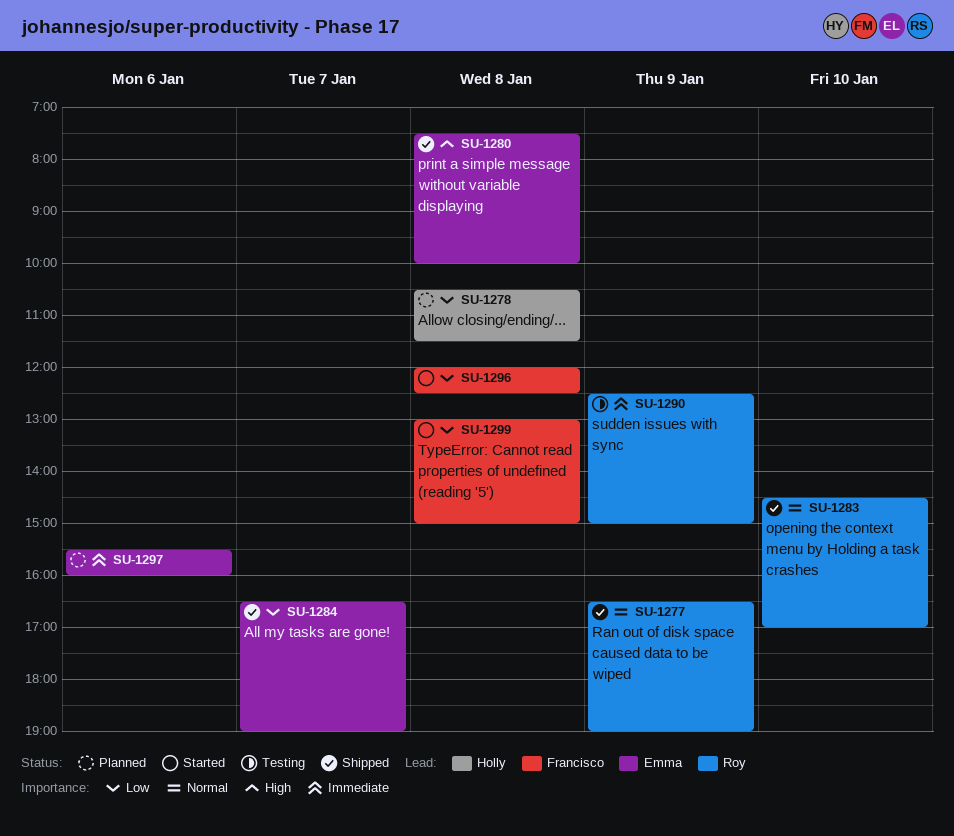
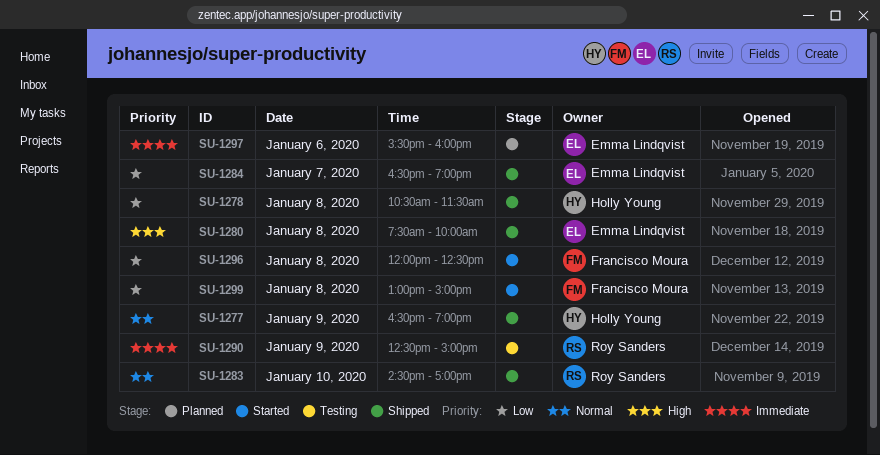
SU-1277, owner: Roy Sanders -> Holly Young
SU-1278, status: Planned -> Shipped

